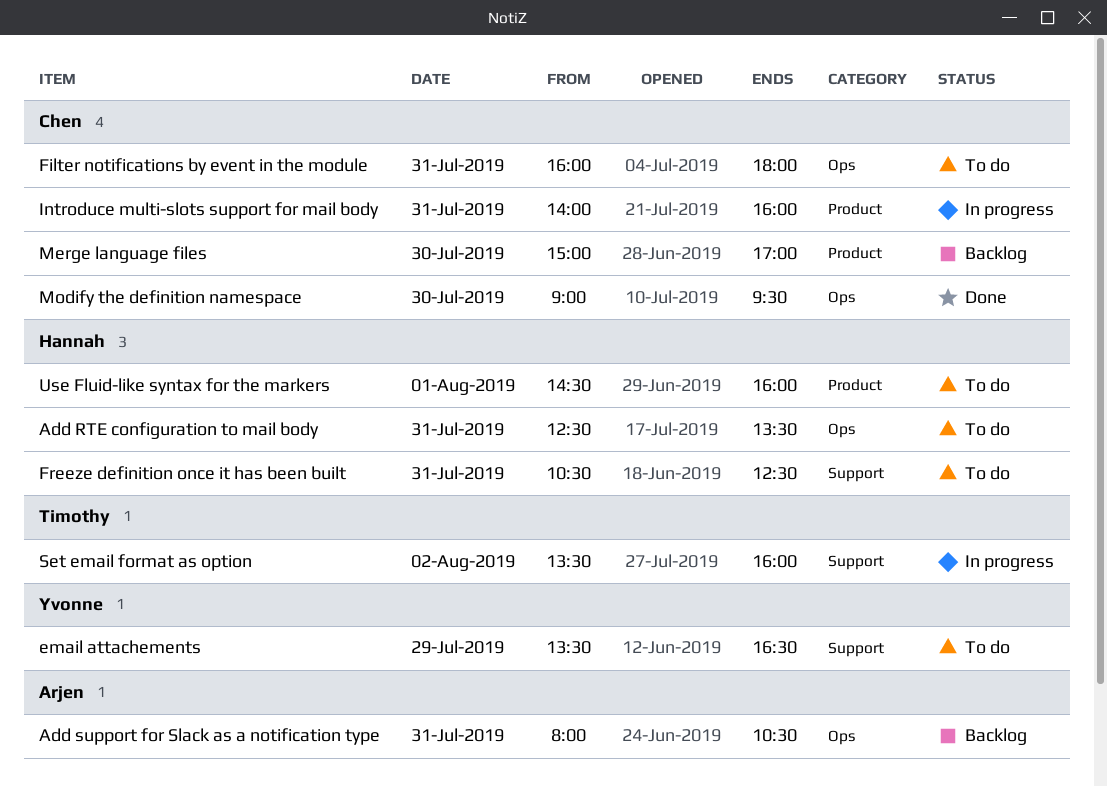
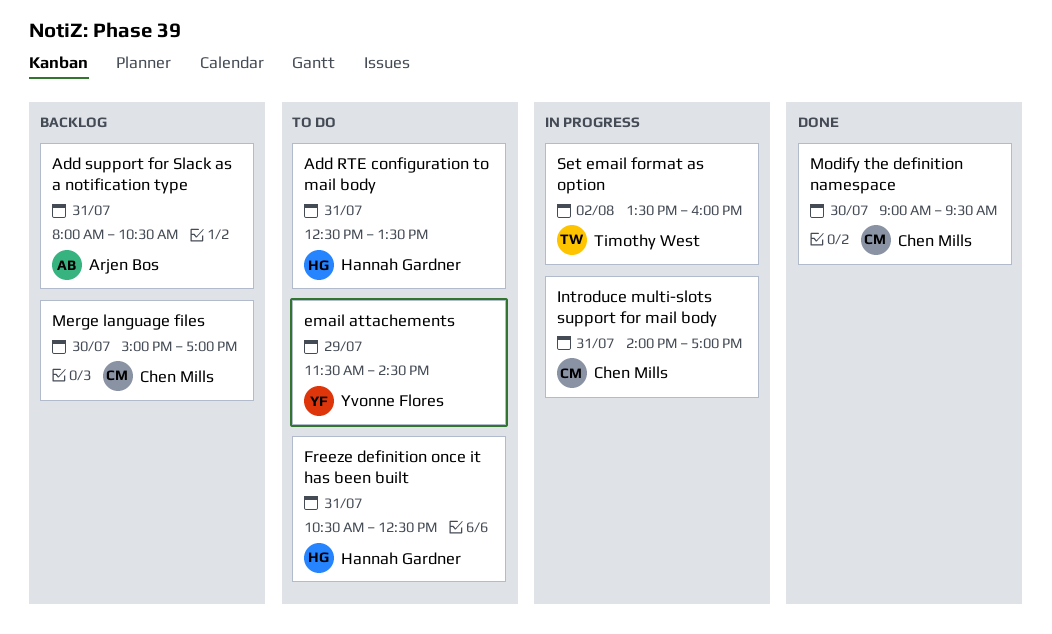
email attachements, begins: 13:30 -> 11:30
email attachements, ends: 16:30 -> 14:30
Filter notifications by event in the module: present -> none
Introduce multi-slots support for mail body, ends: 16:00 -> 17:00
Use Fluid-like syntax for the markers: present -> none

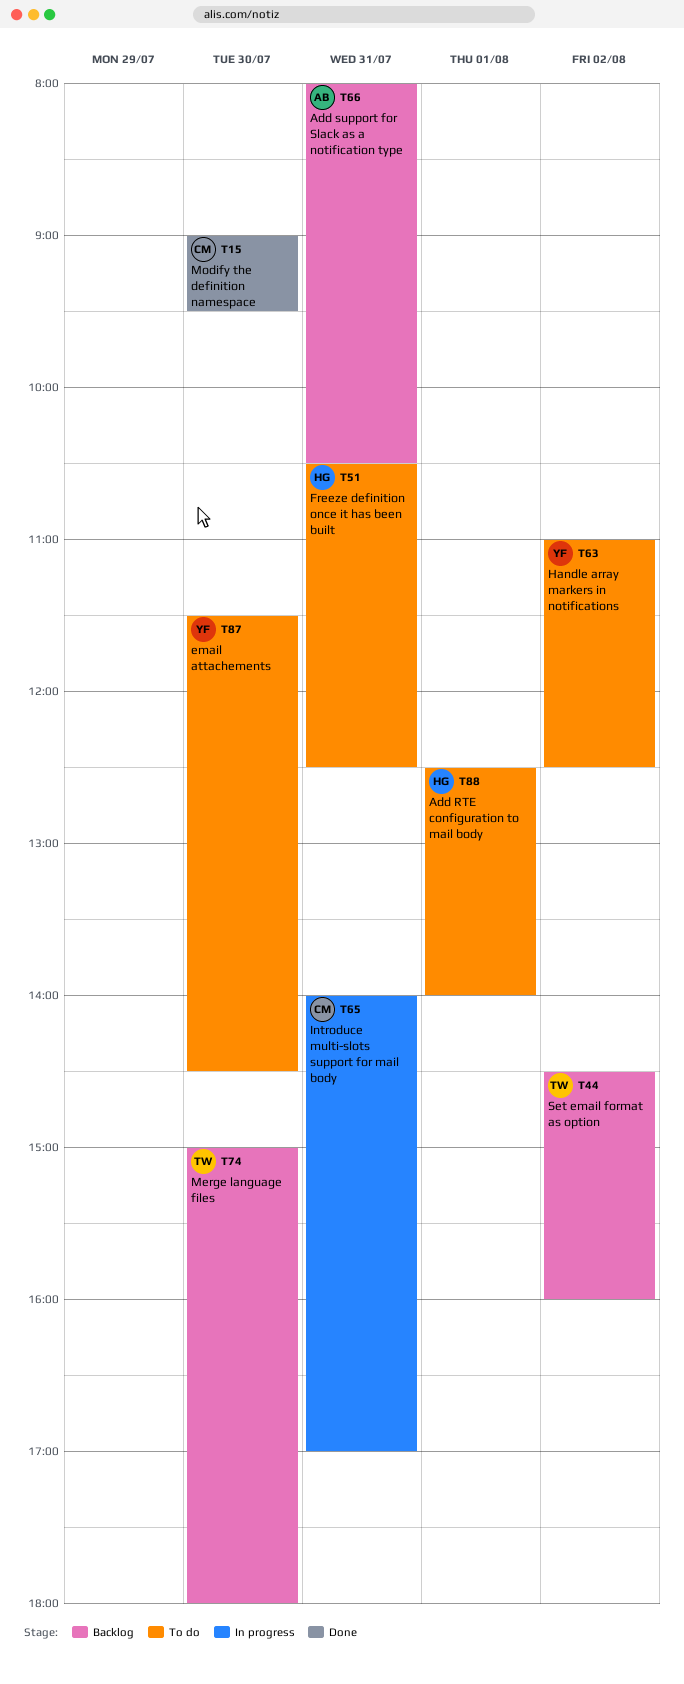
Add RTE configuration to mail body, day: Jul 31 -> Aug 1
Add RTE configuration to mail body, ends: 13:30 -> 14:00
email attachements, day: Jul 29 -> Jul 30
Handle array markers in notifications: none -> present
Merge language files, owner: Chen Mills -> Timothy West
Merge language files, ends: 17:00 -> 18:00
Set email format as option, status: In progress -> Backlog
Set email format as option, begins: 13:30 -> 14:30

